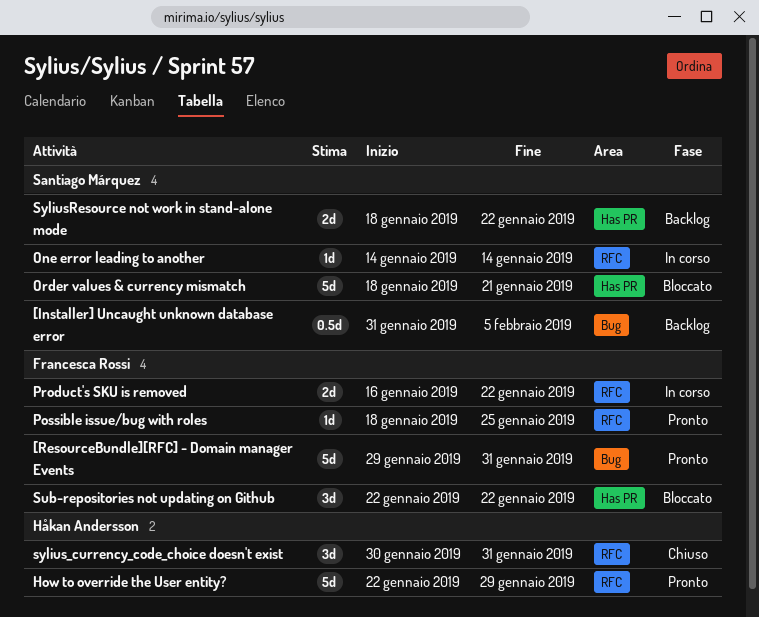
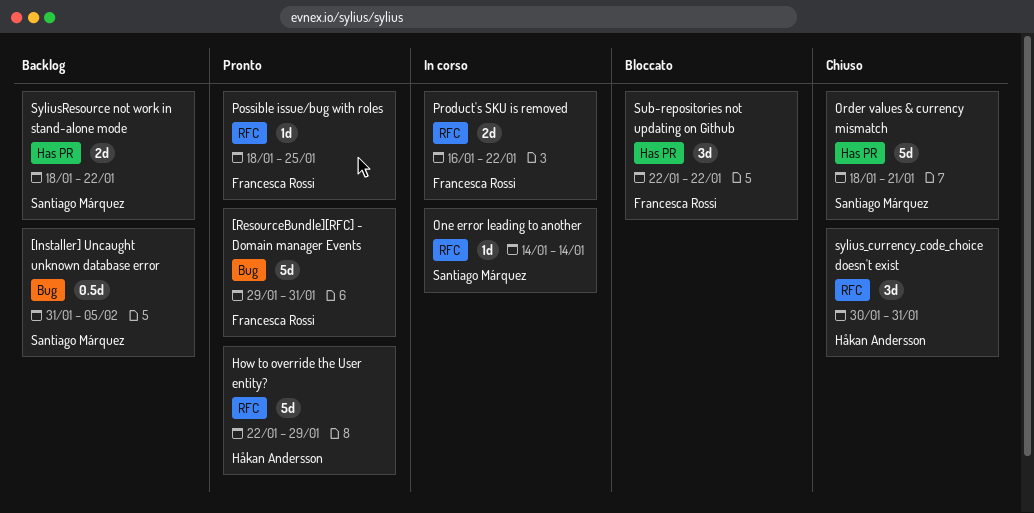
Order values & currency mismatch, status: Bloccato -> Chiuso

